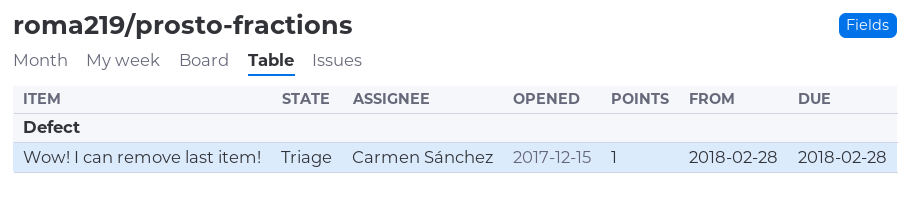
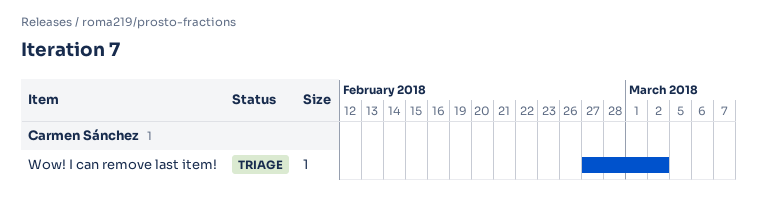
Wow! I can remove last item!, start: Feb 28 -> Feb 27
Wow! I can remove last item!, due: Feb 28 -> Mar 2

